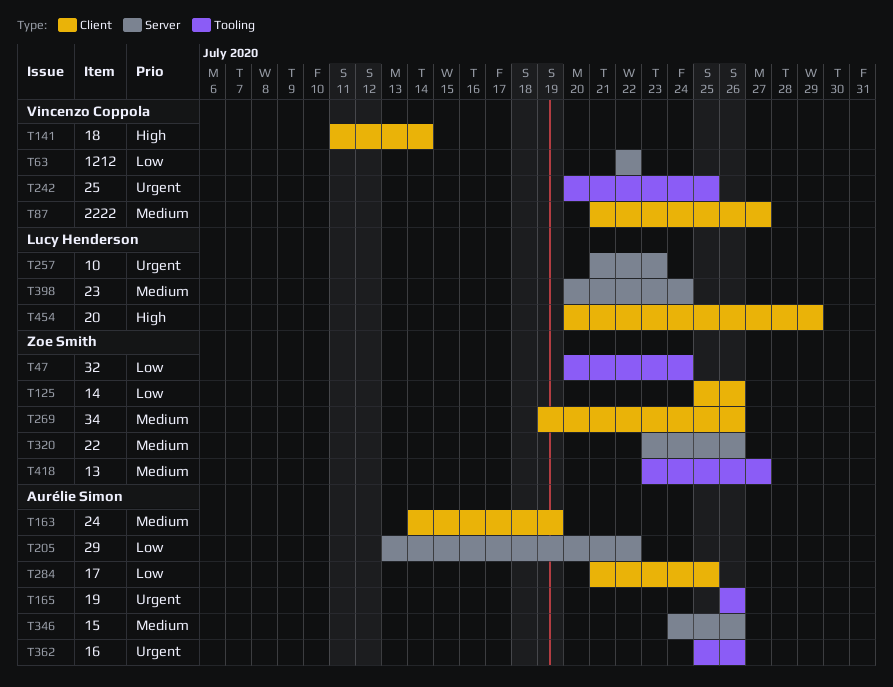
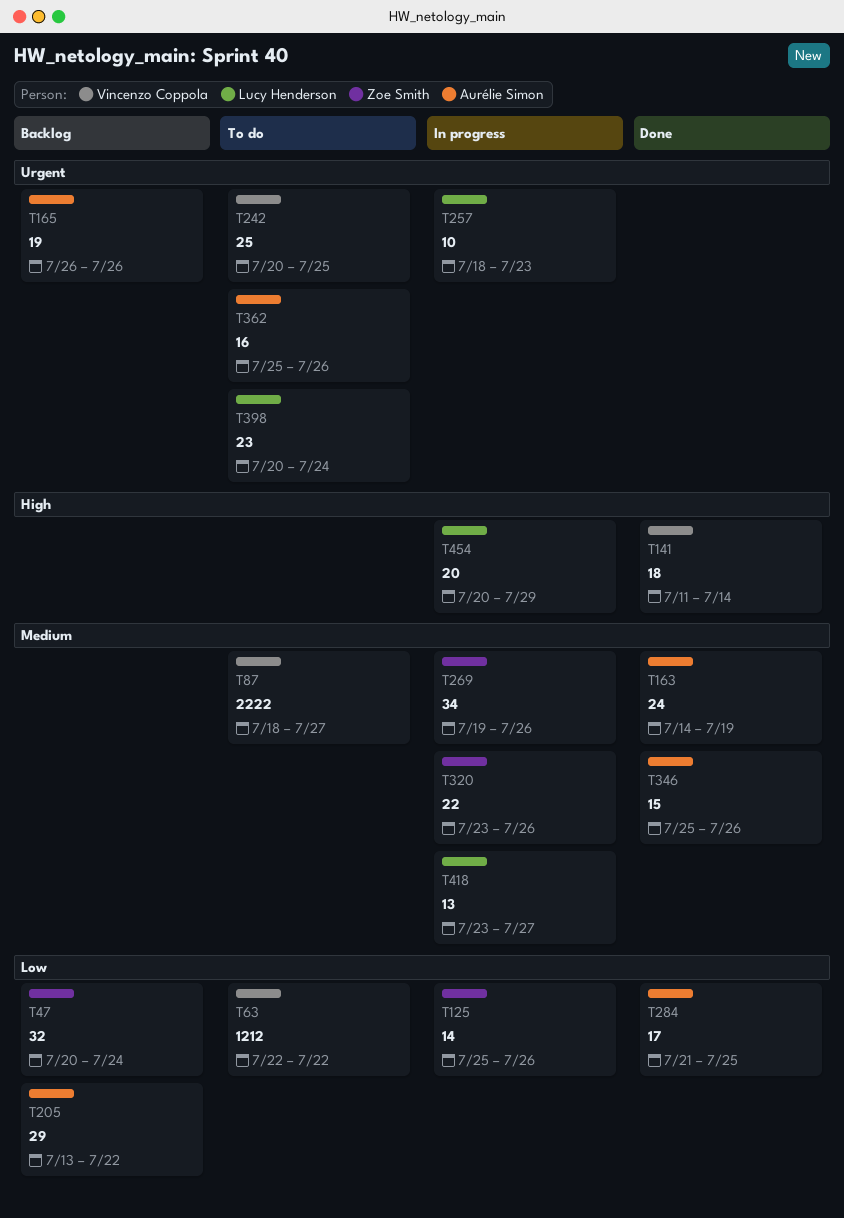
T87, start: Jul 21 -> Jul 18
T257, start: Jul 21 -> Jul 18
T346, start: Jul 24 -> Jul 25
T398, priority: Medium -> Urgent
T418, owner: Zoe Smith -> Lucy Henderson

